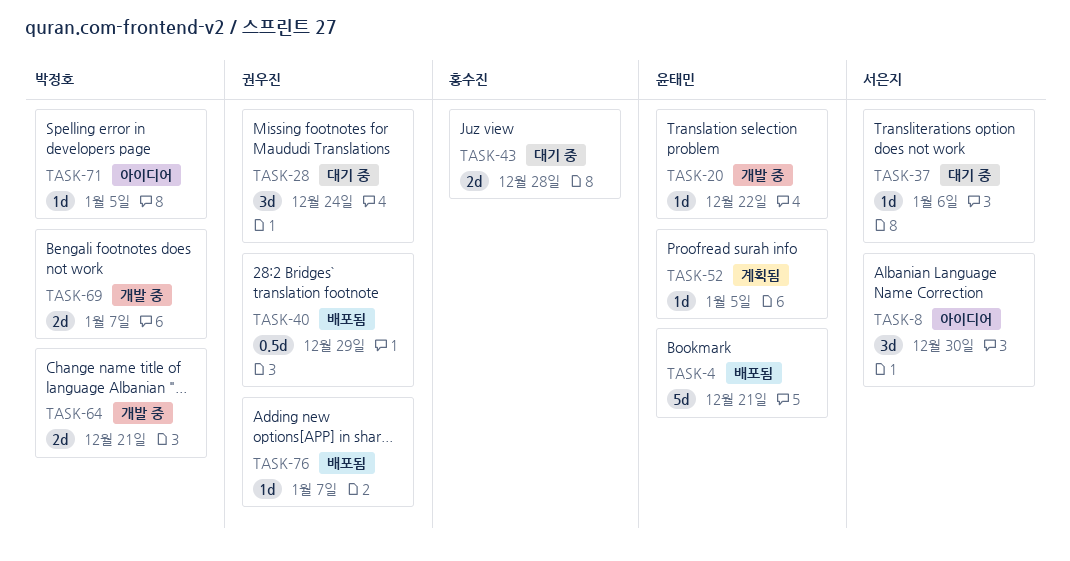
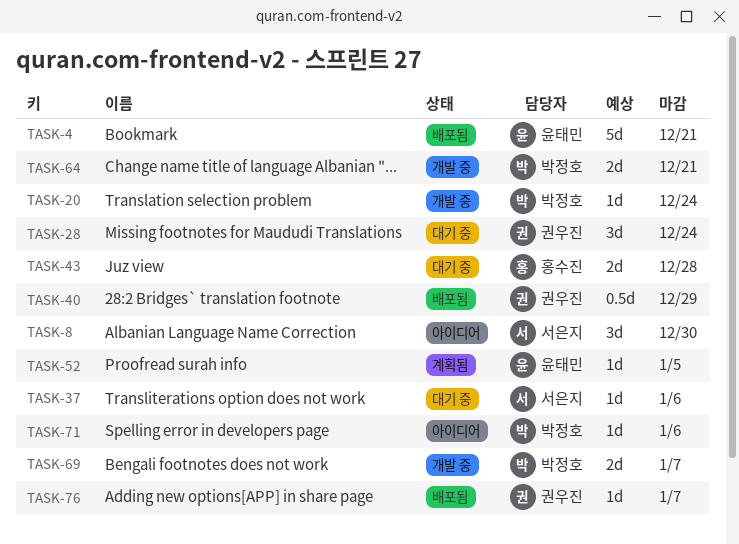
TASK-20, owner: 윤태민 -> 박정호
TASK-20, due: Dec 22 -> Dec 24
TASK-71, due: Jan 5 -> Jan 6

